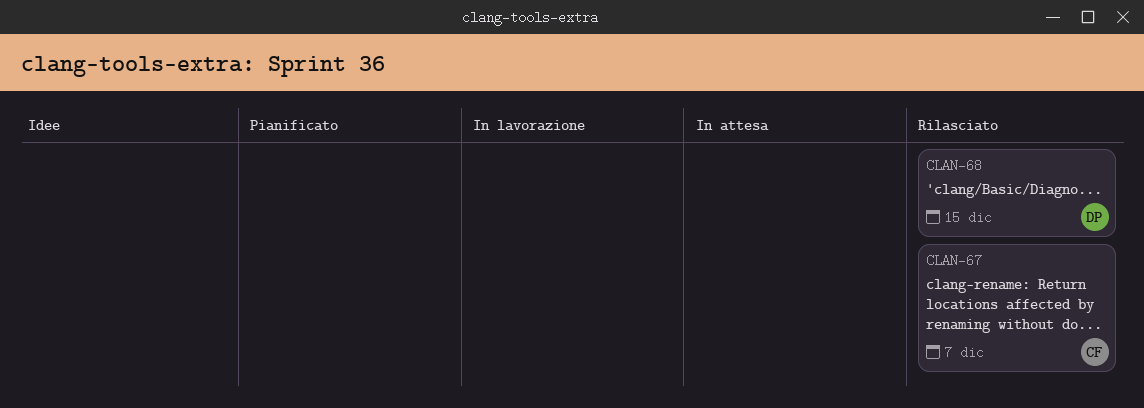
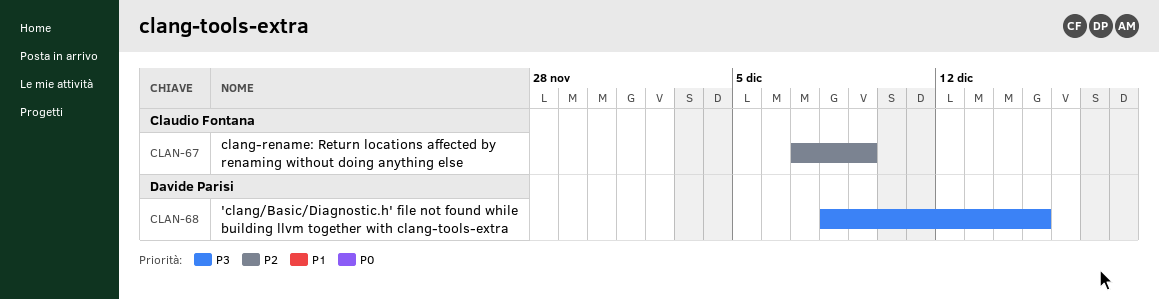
CLAN-67, due: Dec 7 -> Dec 9

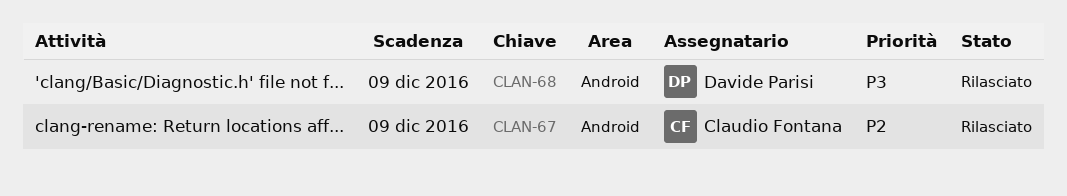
CLAN-68, due: Dec 15 -> Dec 9

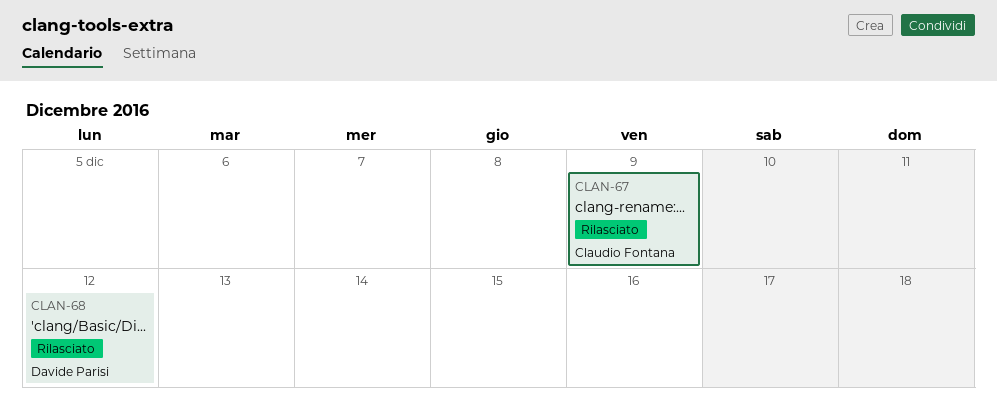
CLAN-68, due: Dec 9 -> Dec 12

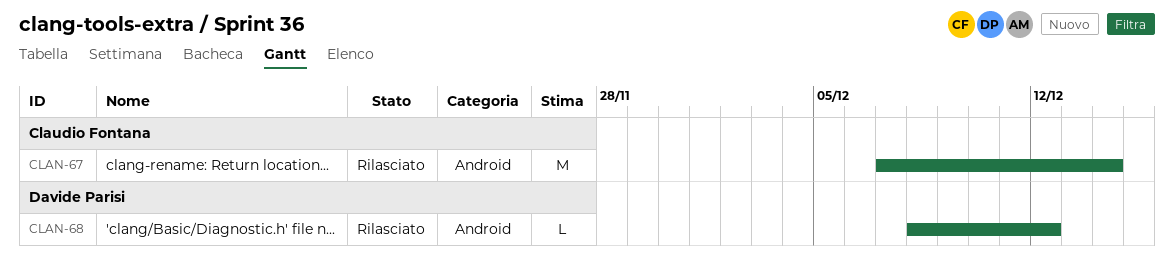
CLAN-67, due: Dec 9 -> Dec 14

